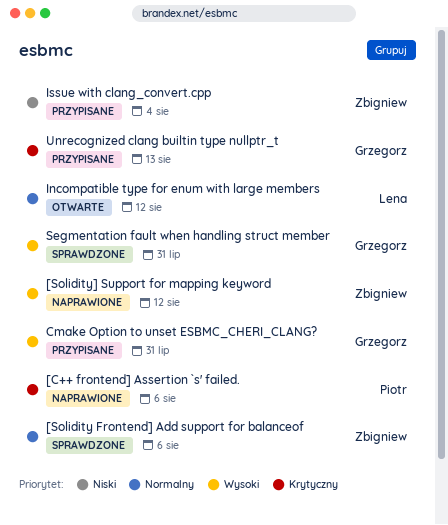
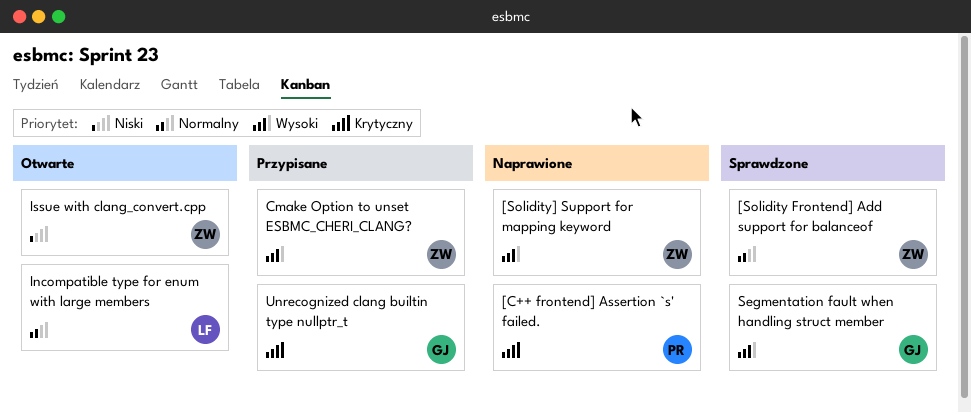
Cmake Option to unset ESBMC_CHERI_CLANG?, owner: Grzegorz -> Zbigniew
Issue with clang_convert.cpp, status: Przypisane -> Otwarte

